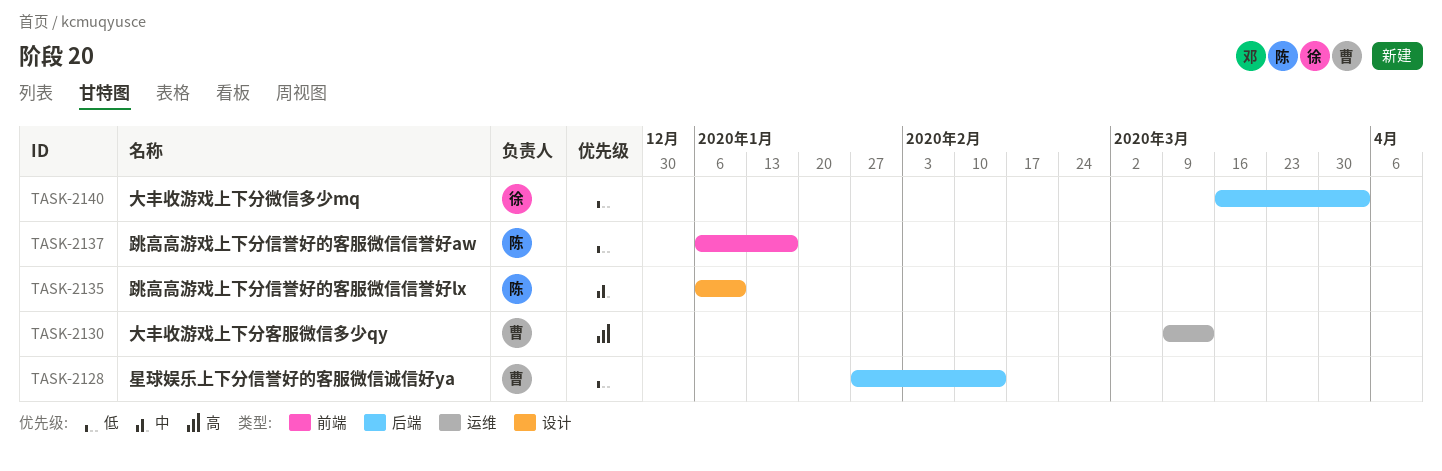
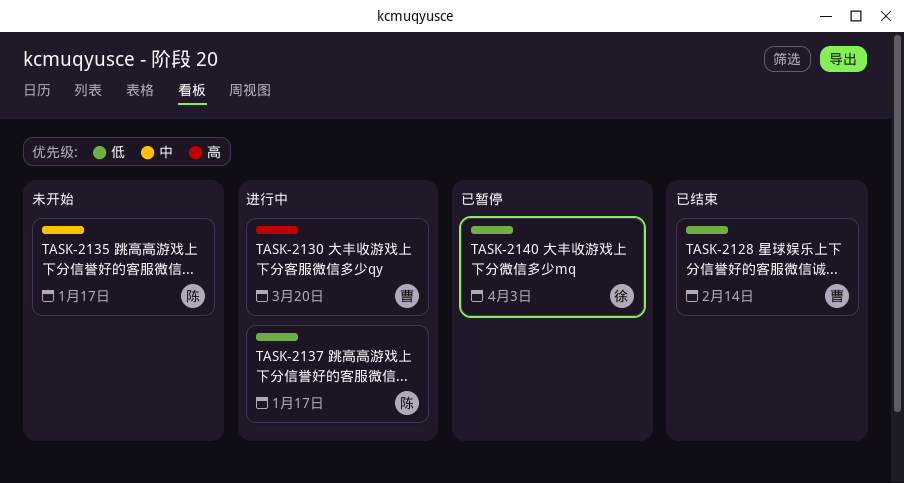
TASK-2130, due: Mar 13 -> Mar 20
TASK-2135, due: Jan 10 -> Jan 17

